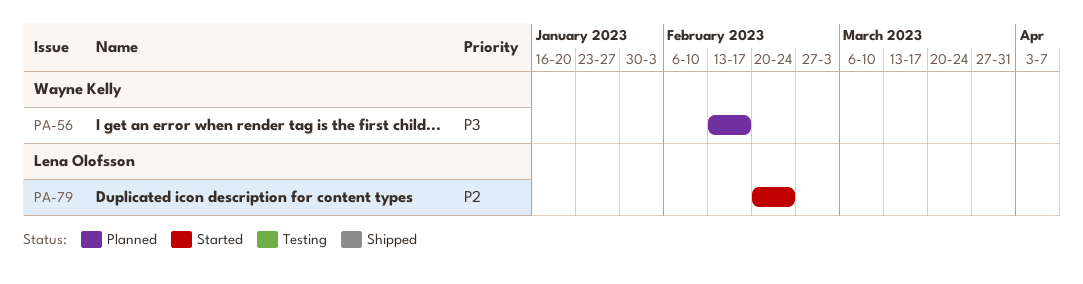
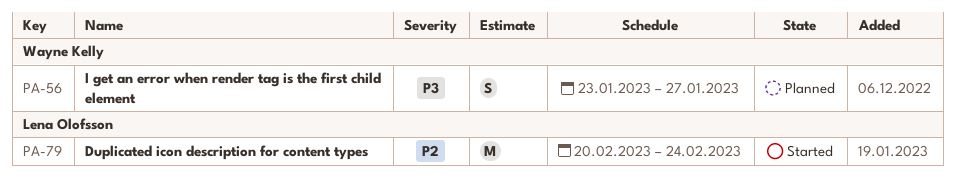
PA-56, start: Feb 13 -> Jan 23
PA-56, due: Feb 17 -> Jan 27

